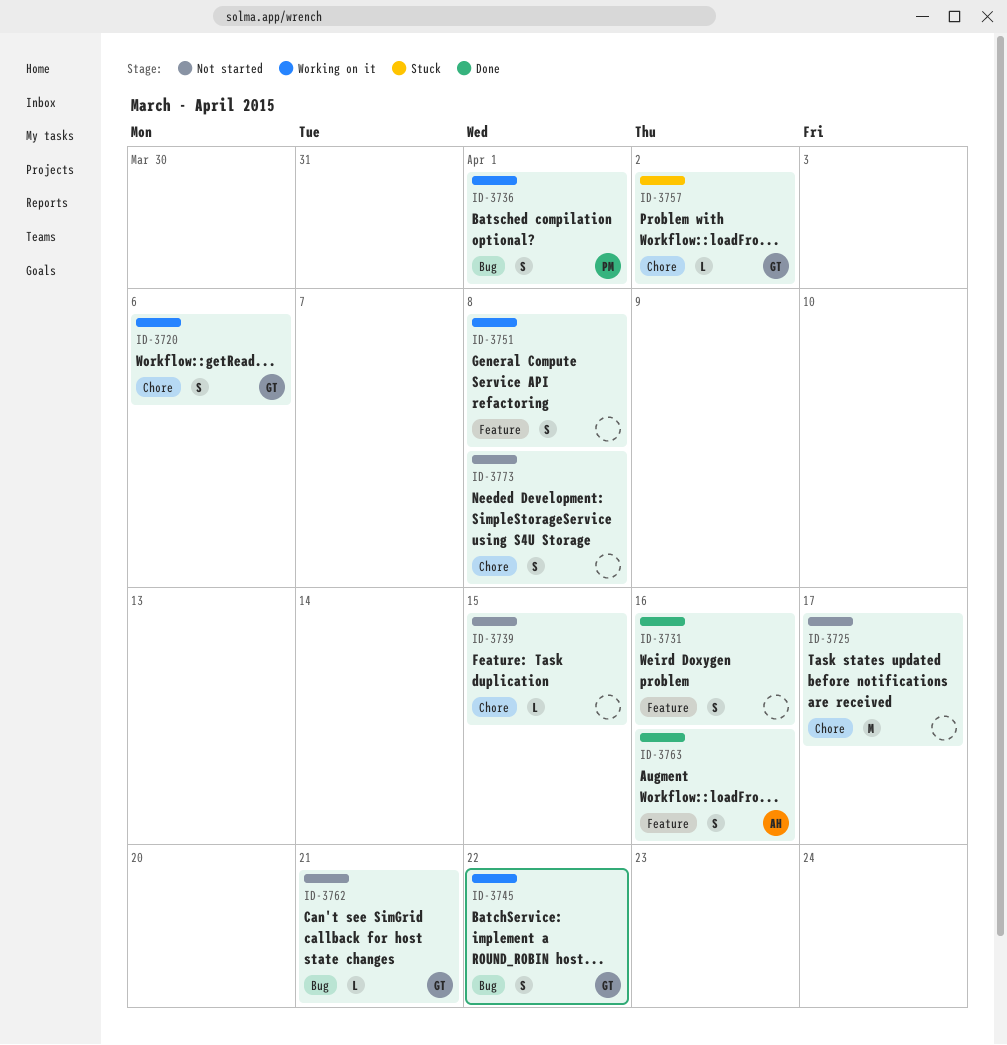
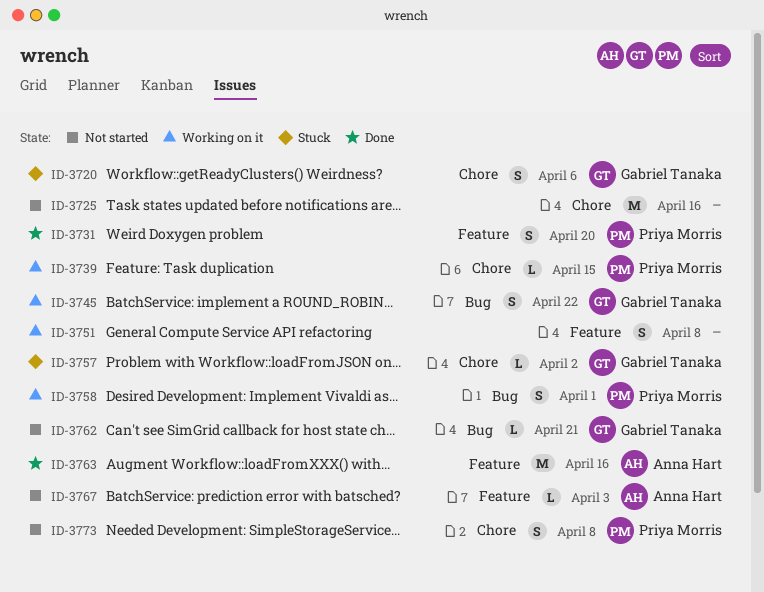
ID-3720, status: Working on it -> Stuck
ID-3725, due: Apr 17 -> Apr 16
ID-3731, owner: none -> Priya Morris
ID-3731, due: Apr 16 -> Apr 20
ID-3736: present -> none
ID-3739, status: Not started -> Working on it
ID-3739, owner: none -> Priya Morris
ID-3758: none -> present
ID-3763, estimate: S -> M
ID-3767: none -> present
ID-3773, owner: none -> Priya Morris

